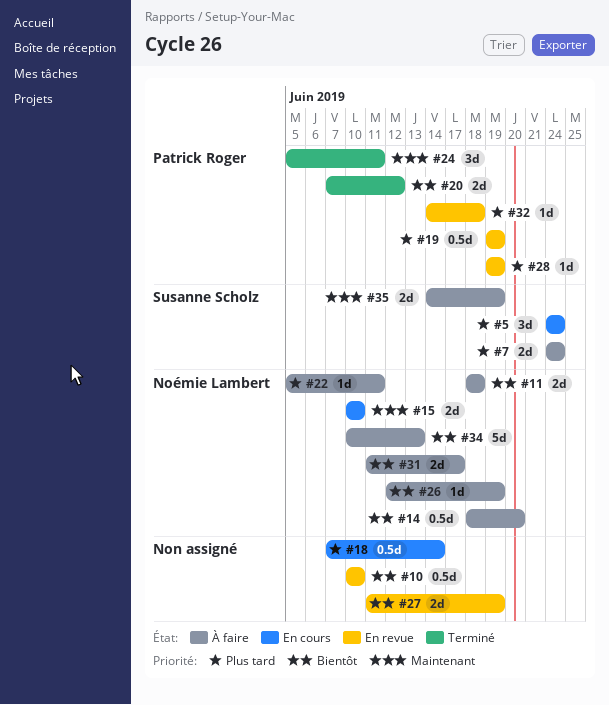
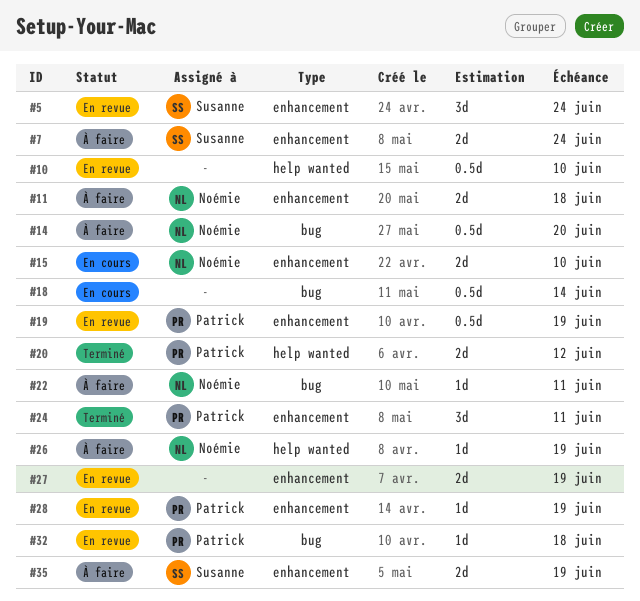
#5, status: En cours -> En revue
#31: present -> none
#34: present -> none

